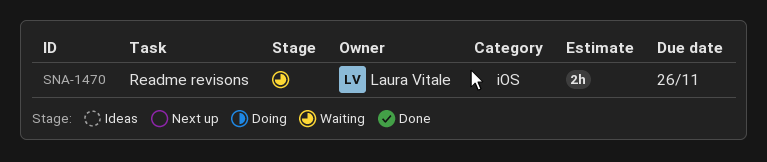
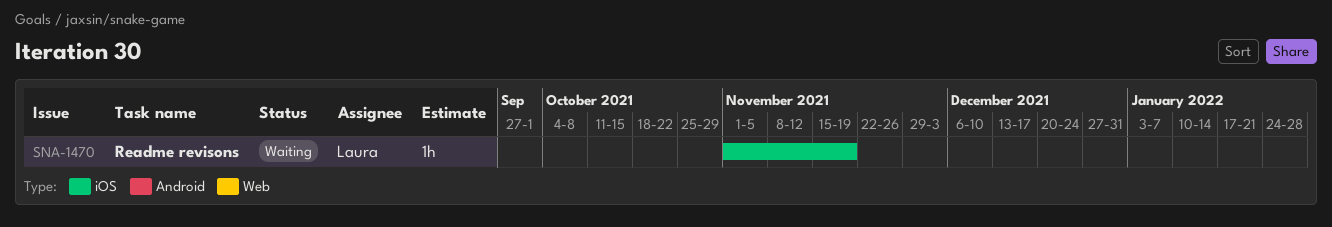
SNA-1470, estimate: 2h -> 1h
SNA-1470, due: Nov 26 -> Nov 19

